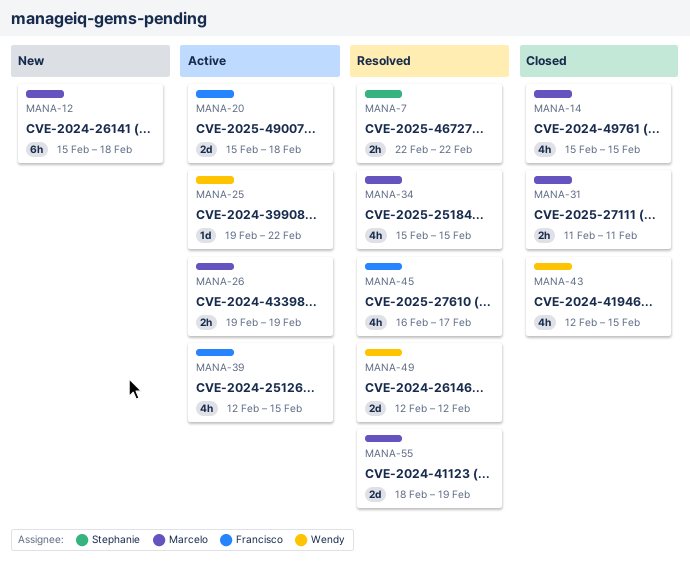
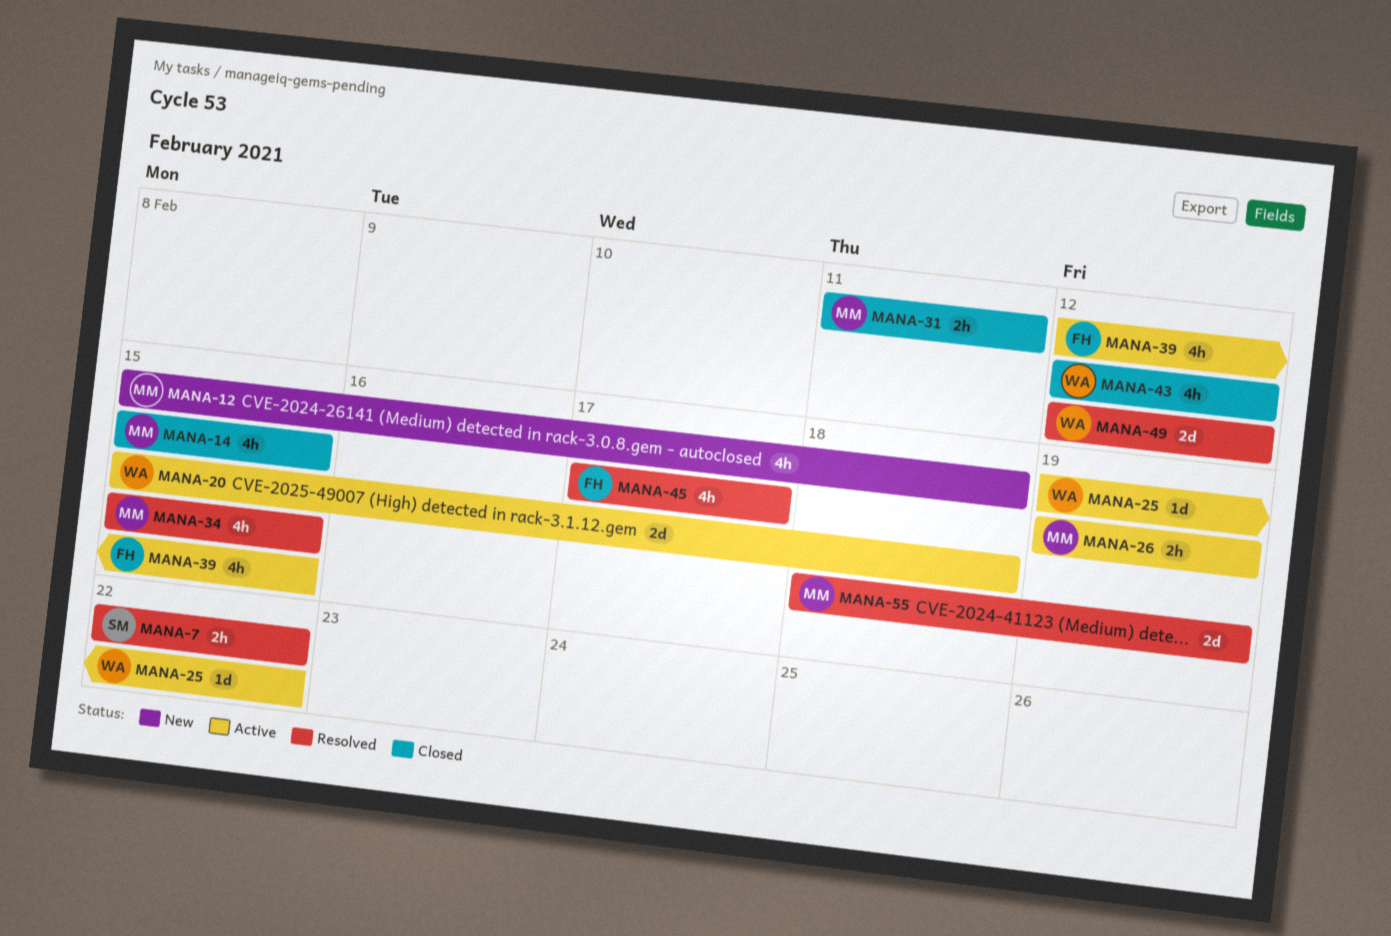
MANA-12, estimate: 6h -> 4h
MANA-20, owner: Francisco -> Wendy
MANA-43, due: Feb 15 -> Feb 12
MANA-45, start: Feb 16 -> Feb 17

